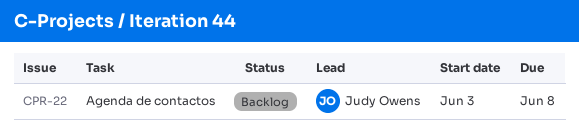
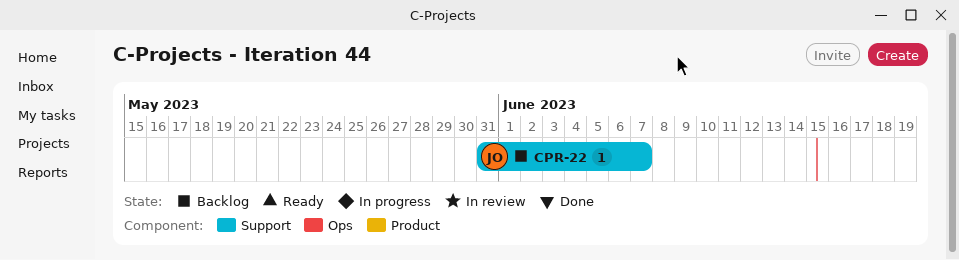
CPR-22, start: Jun 3 -> May 31
CPR-22, due: Jun 8 -> Jun 7

